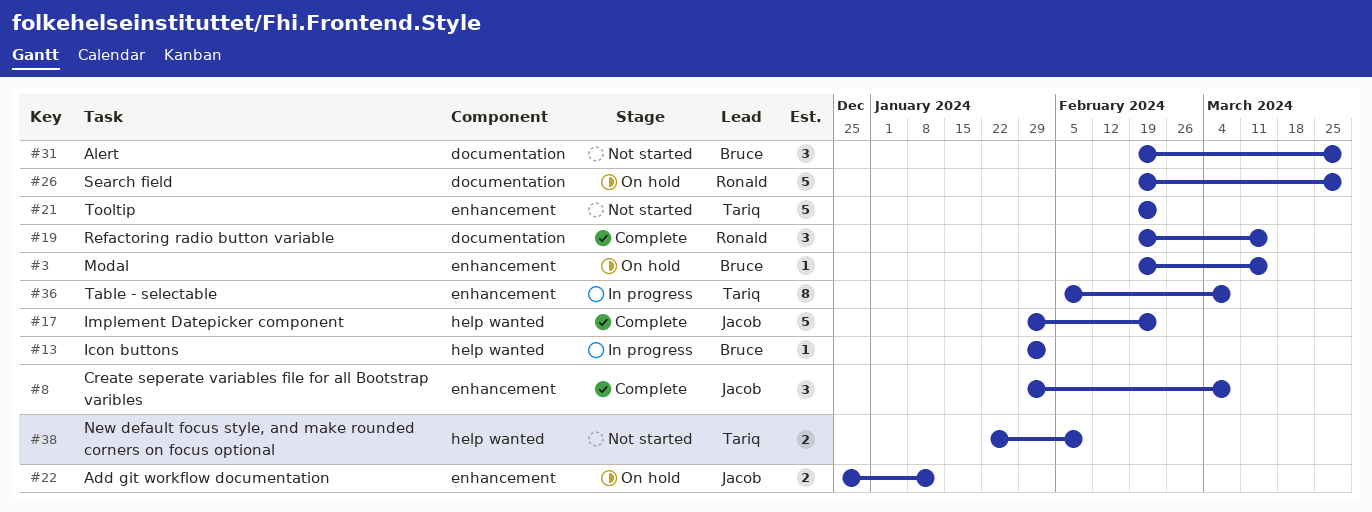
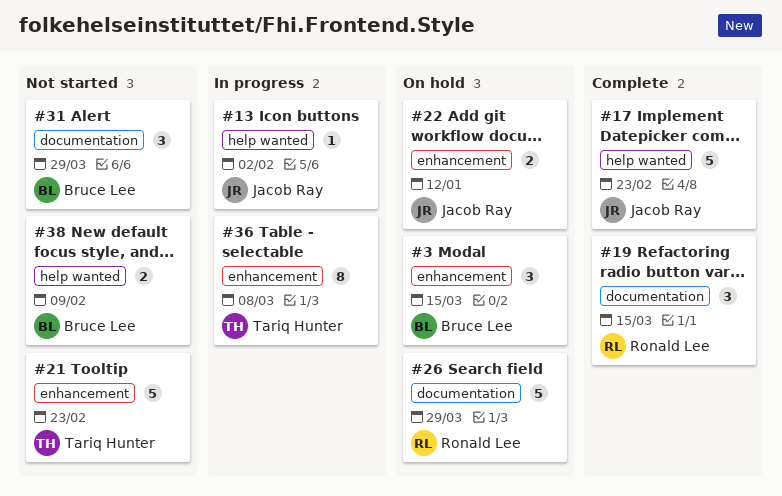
#3, estimate: 1 -> 3
#8: present -> none
#13, owner: Bruce Lee -> Jacob Ray
#38, owner: Tariq Hunter -> Bruce Lee

